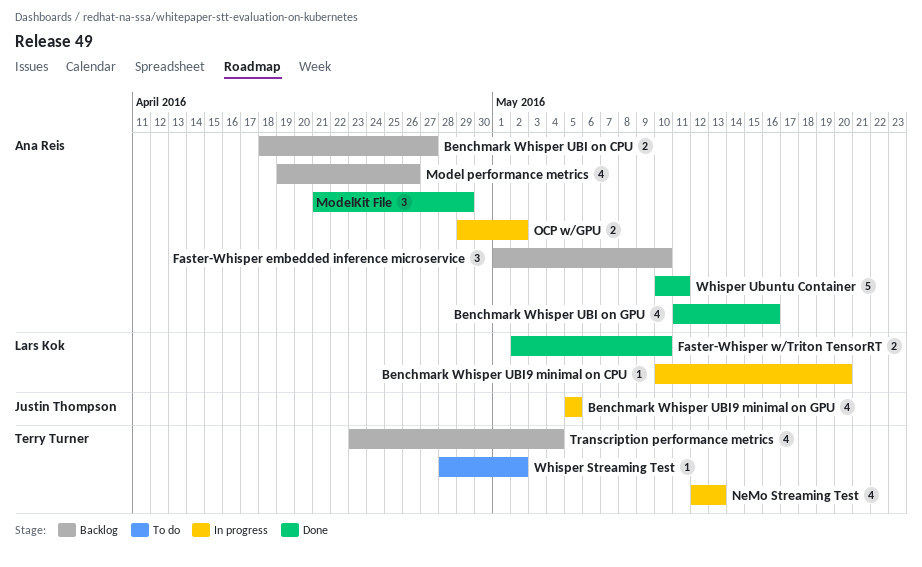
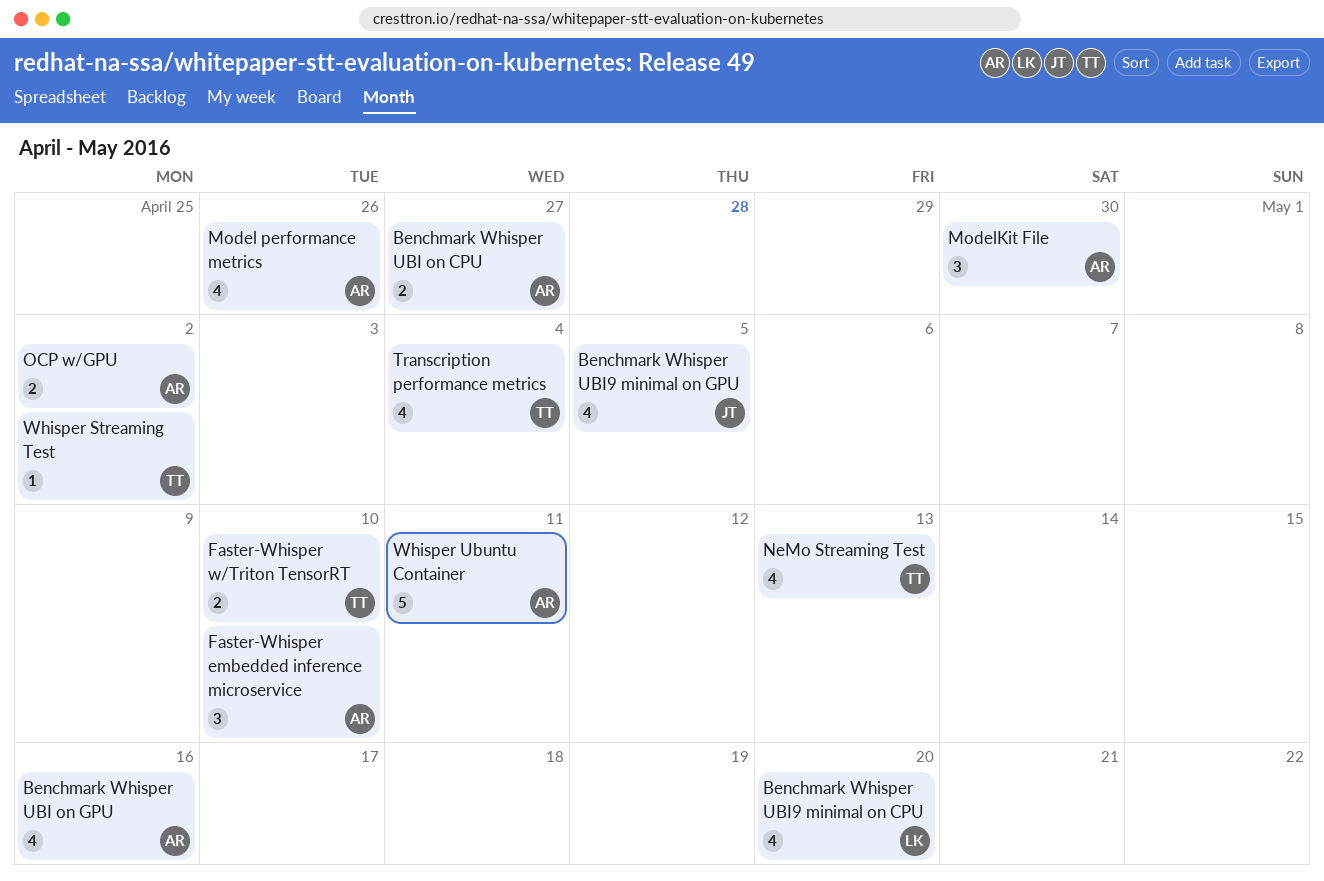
Benchmark Whisper UBI9 minimal on CPU, estimate: 1 -> 4
Faster-Whisper w/Triton TensorRT, owner: Lars Kok -> Terry Turner
ModelKit File, due: Apr 29 -> Apr 30

